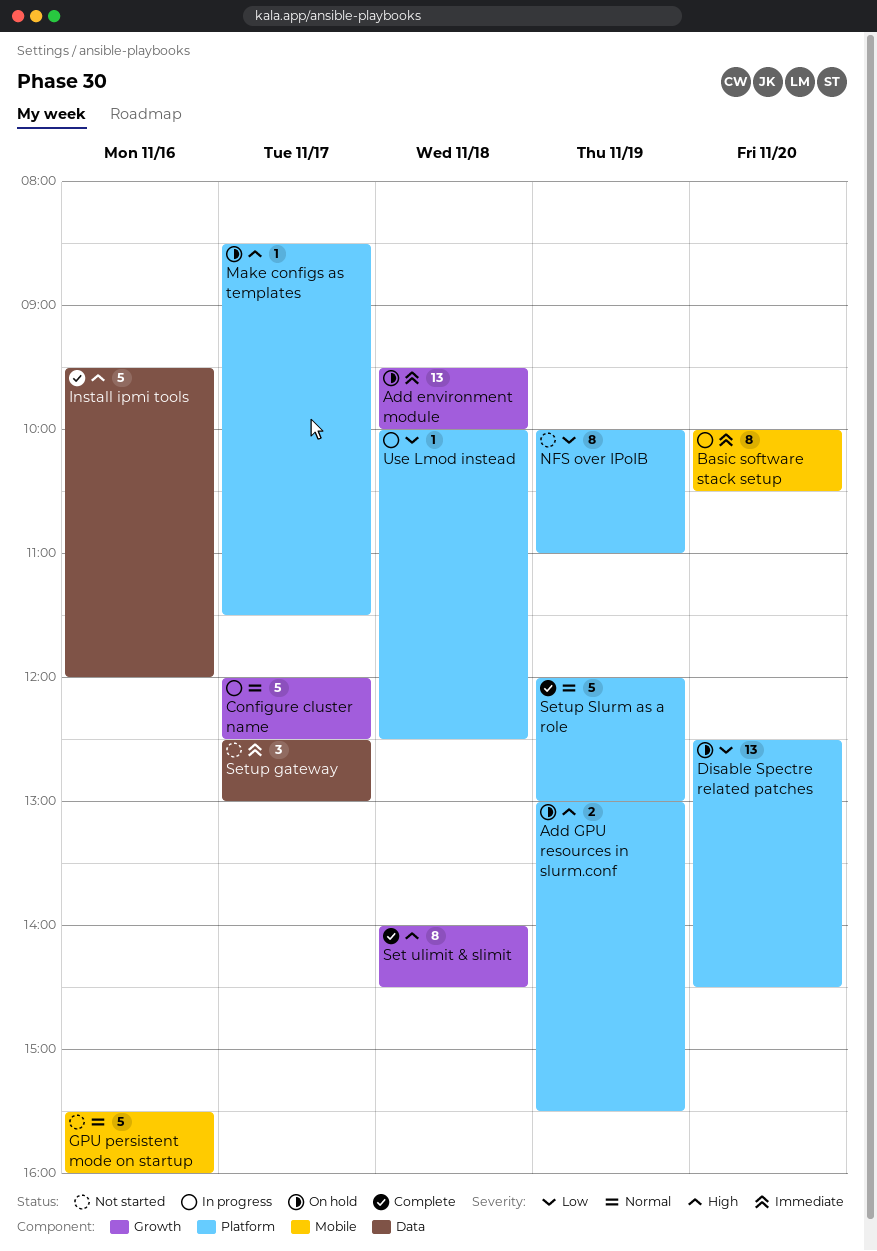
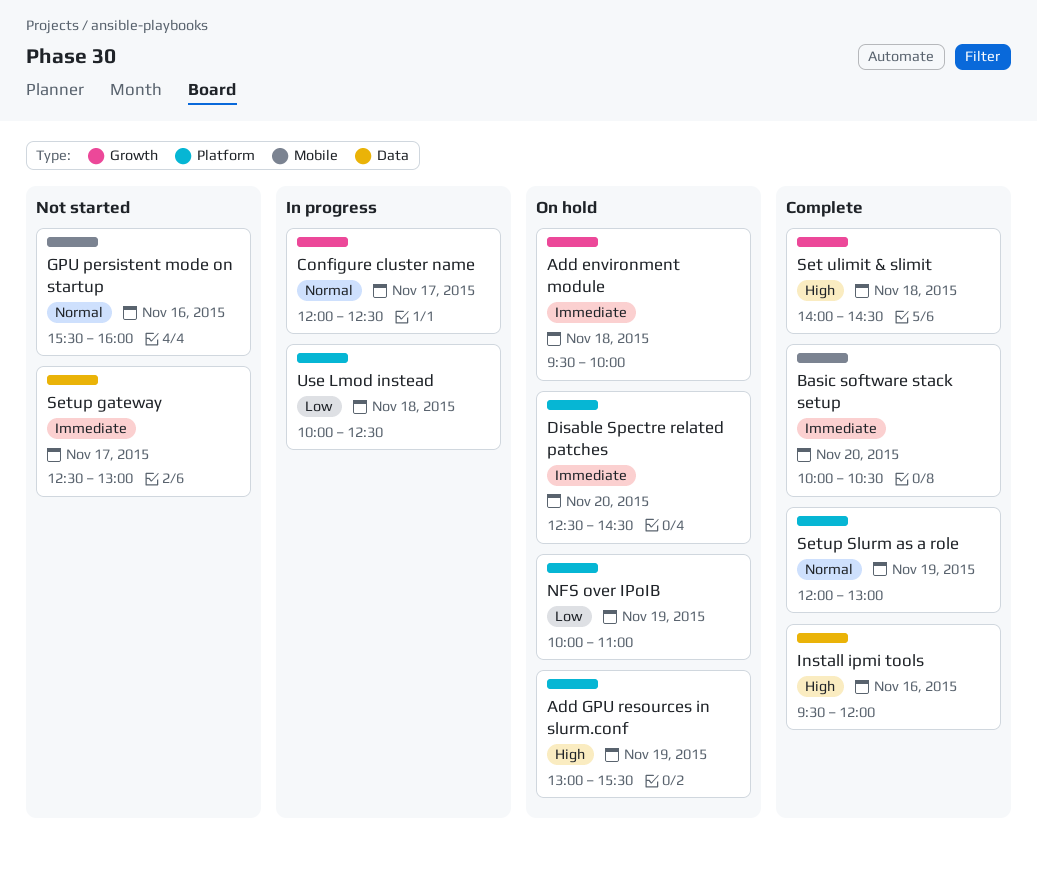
Basic software stack setup, status: In progress -> Complete
Disable Spectre related patches, priority: Low -> Immediate
Make configs as templates: present -> none
NFS over IPoIB, status: Not started -> On hold

